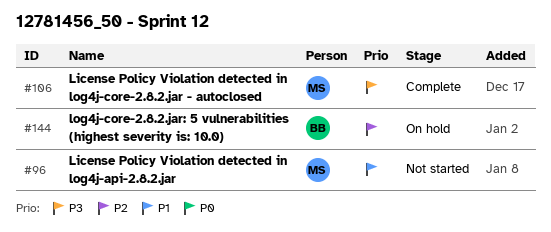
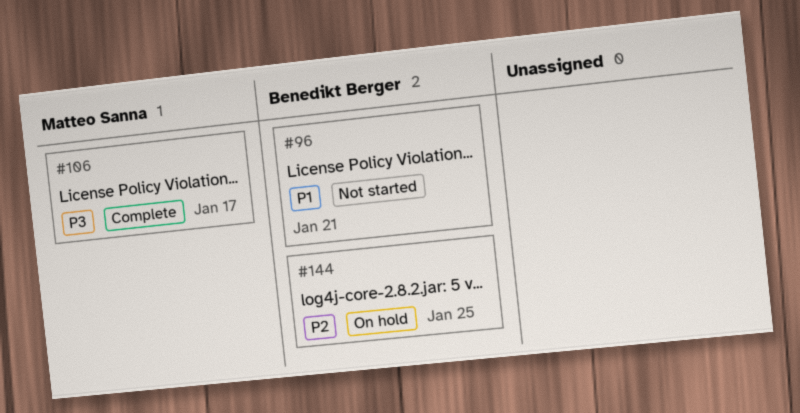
#96, owner: Matteo Sanna -> Benedikt Berger

